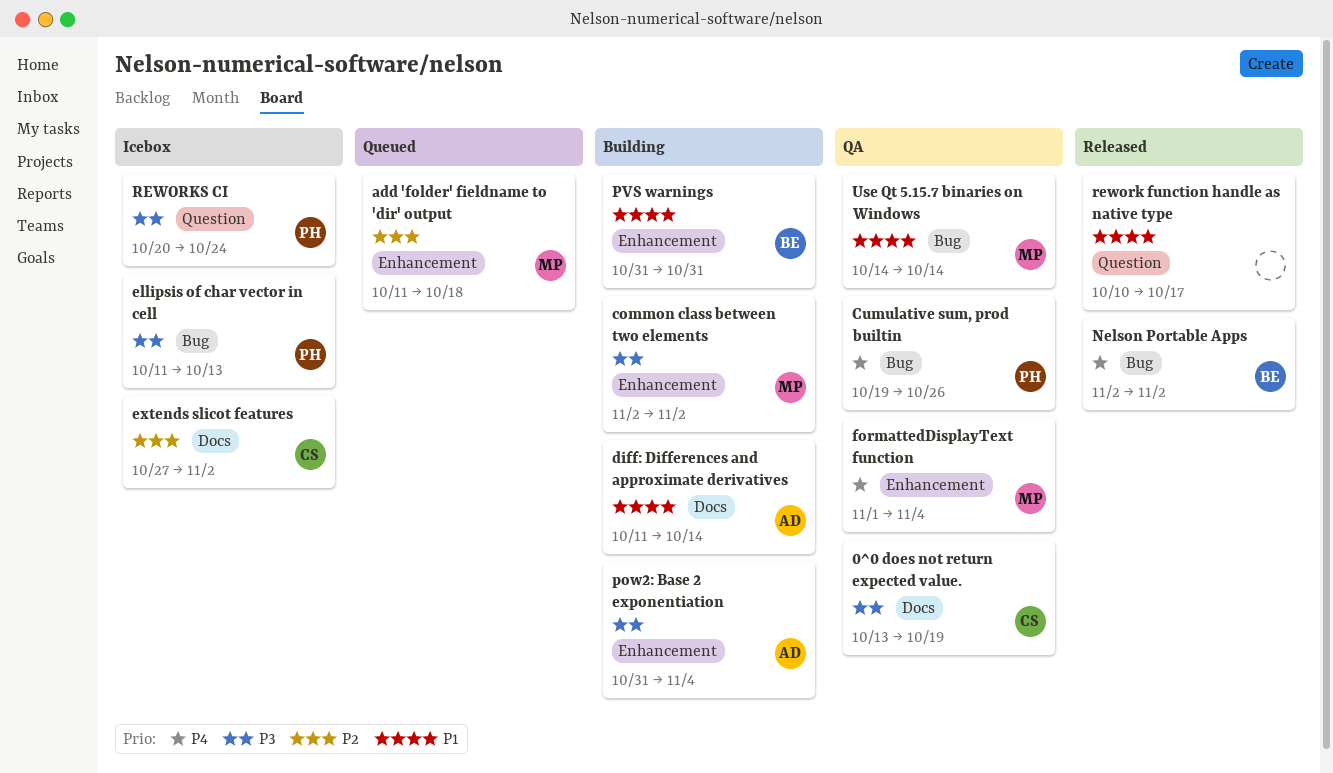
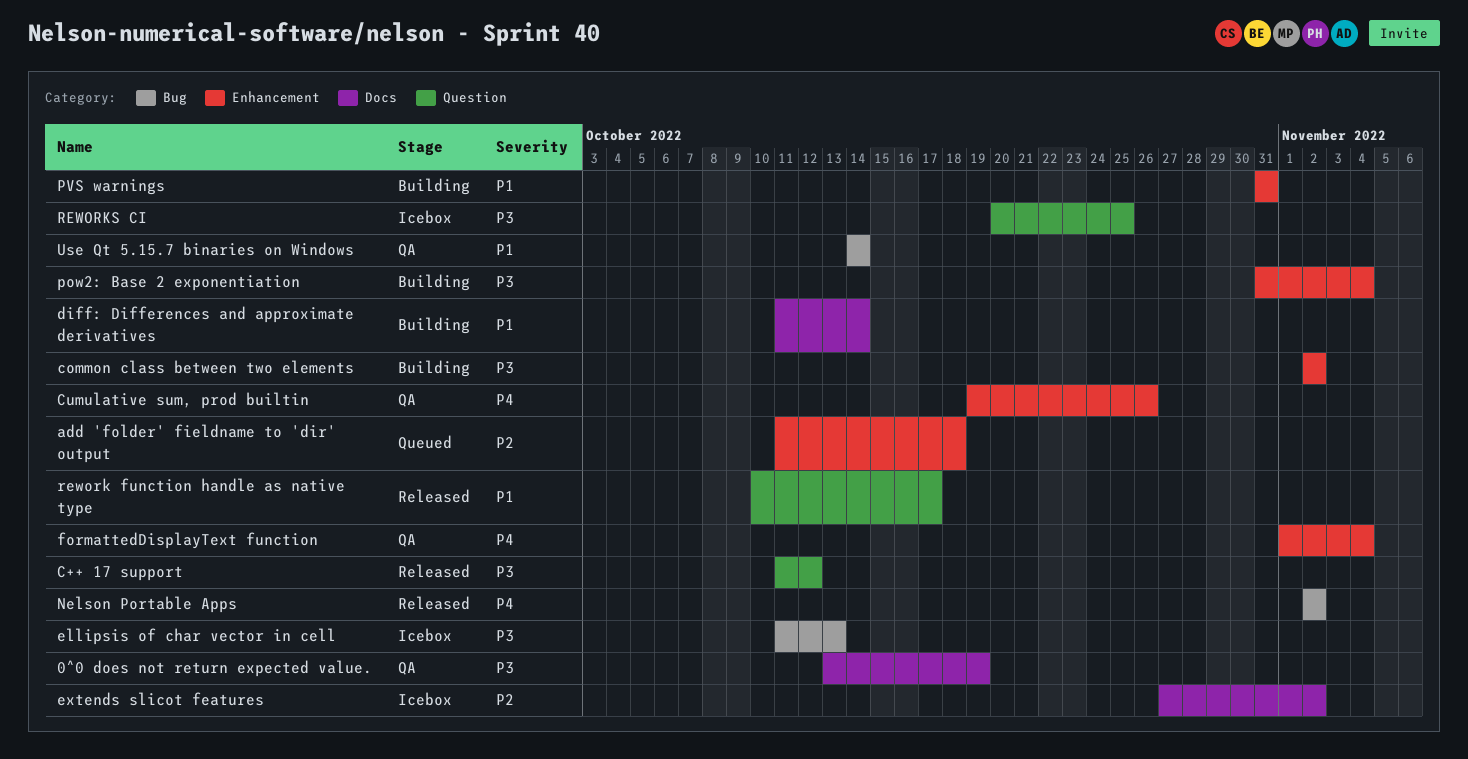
C++ 17 support: none -> present
Cumulative sum, prod builtin, label: Bug -> Enhancement
REWORKS CI, due: Oct 24 -> Oct 25

